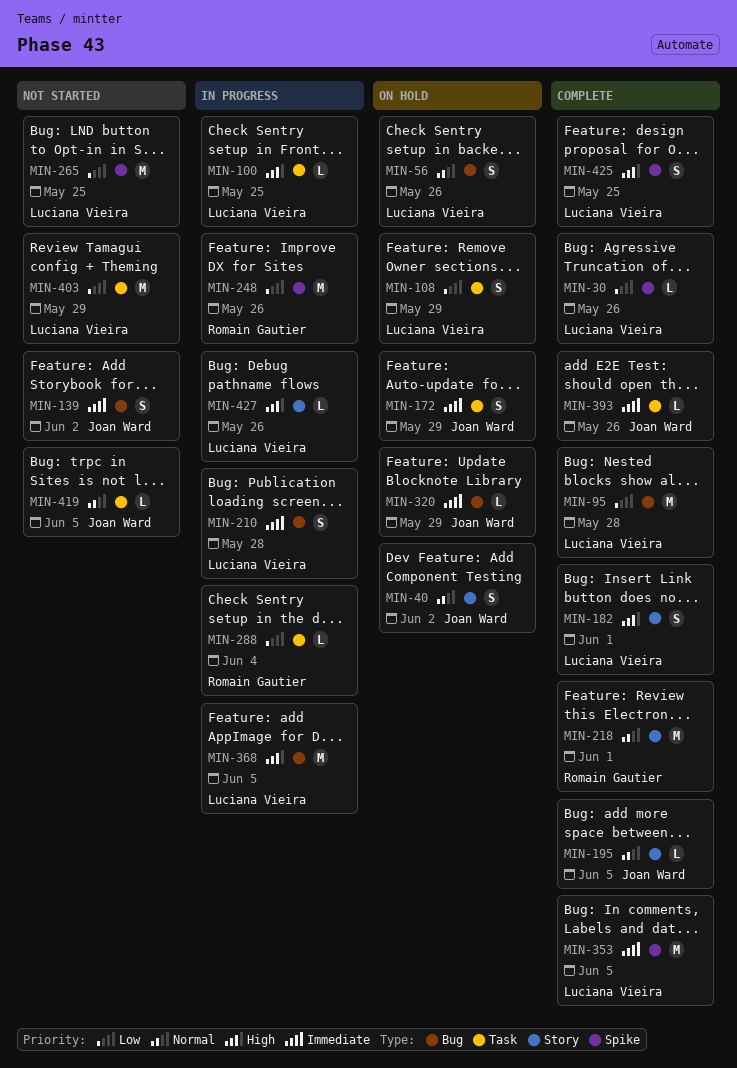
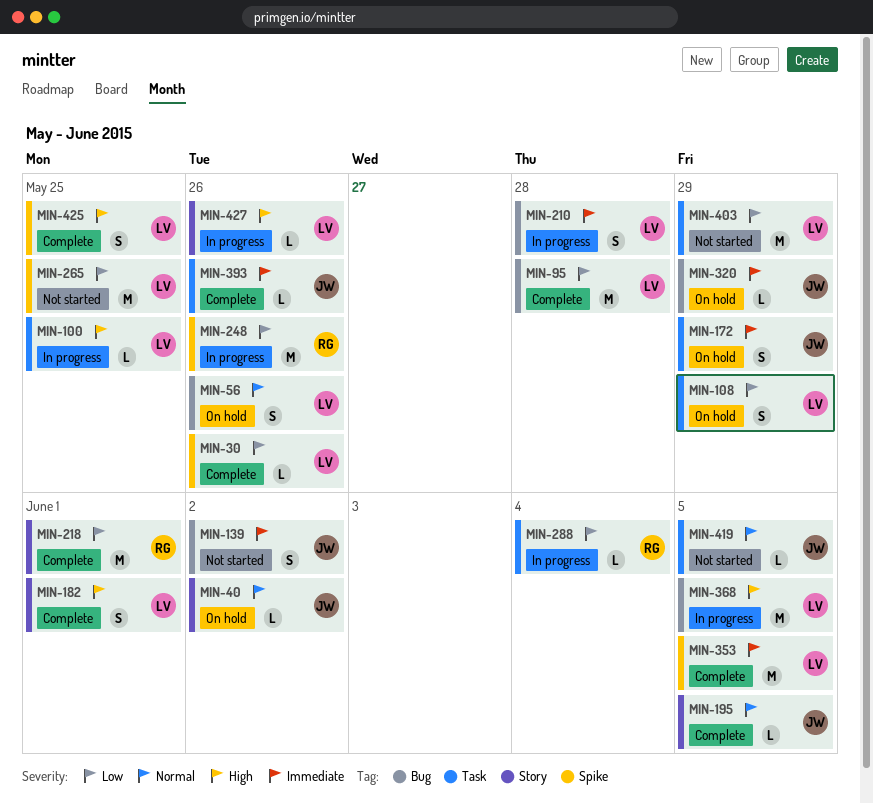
MIN-40, estimate: S -> L
MIN-218, priority: Normal -> Low

